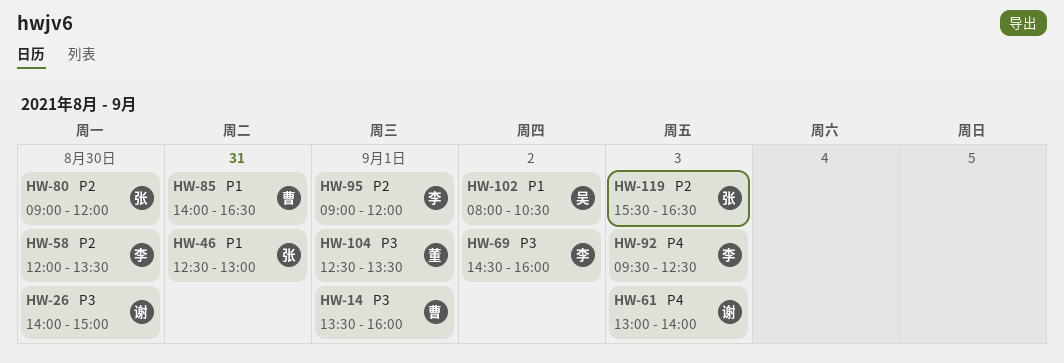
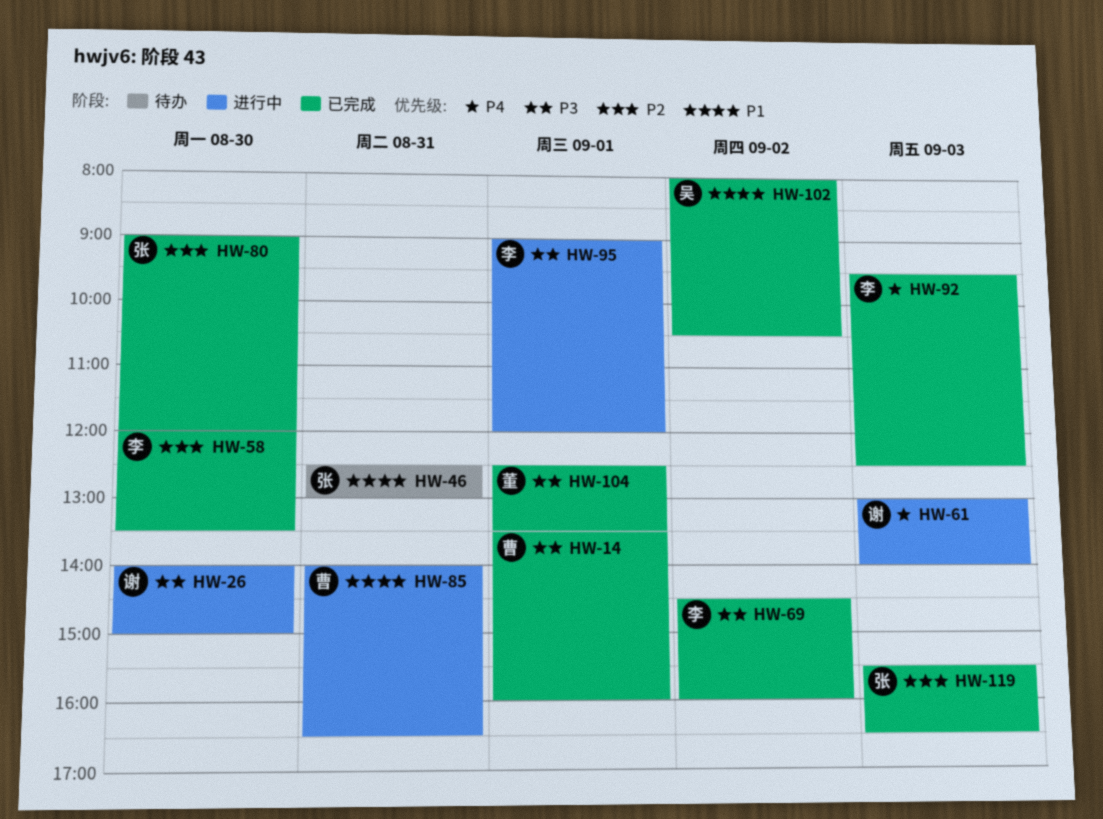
HW-95, priority: P2 -> P3

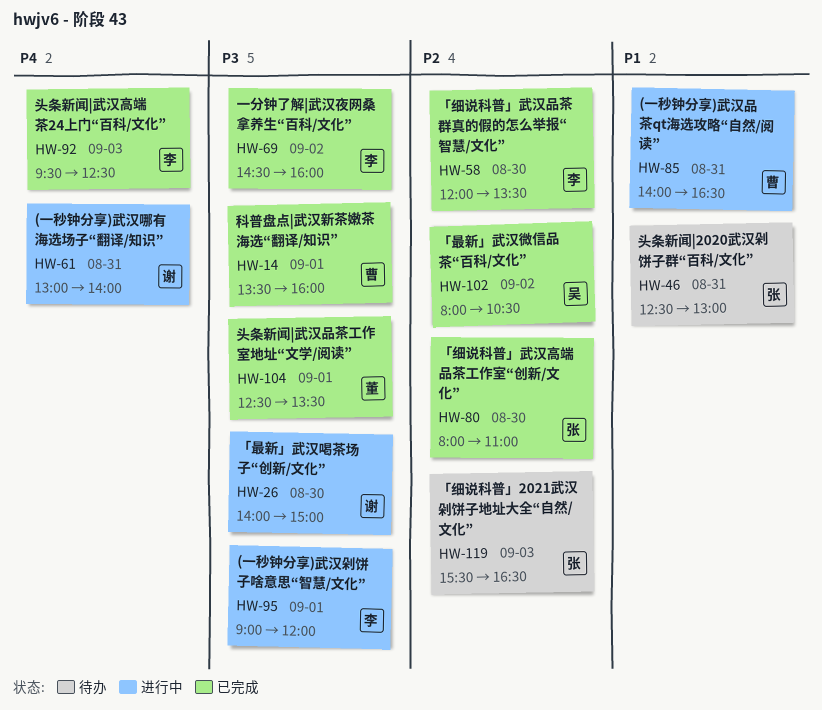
HW-61, day: Sep 3 -> Aug 31
HW-80, begins: 09:00 -> 08:00
HW-80, ends: 12:00 -> 11:00
HW-102, priority: P1 -> P2
HW-119, status: 已完成 -> 待办

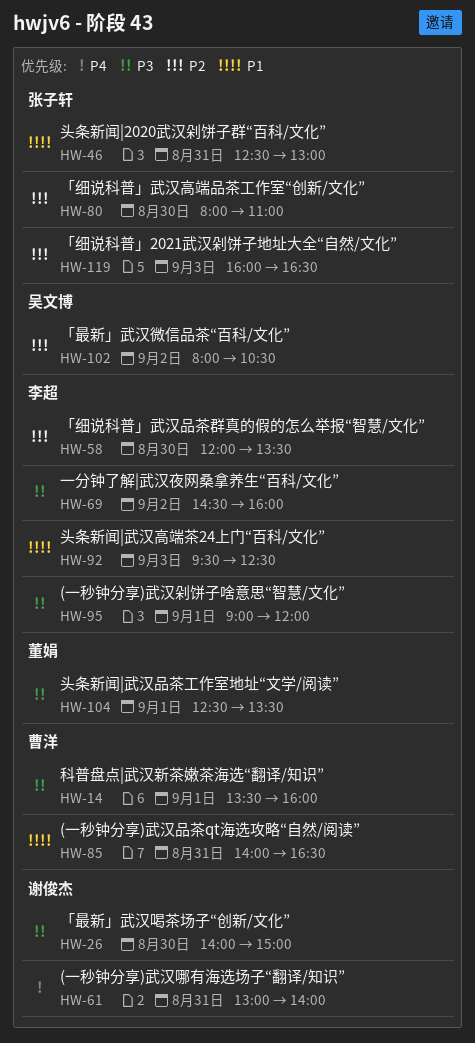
HW-92, priority: P4 -> P1
HW-119, begins: 15:30 -> 16:00

